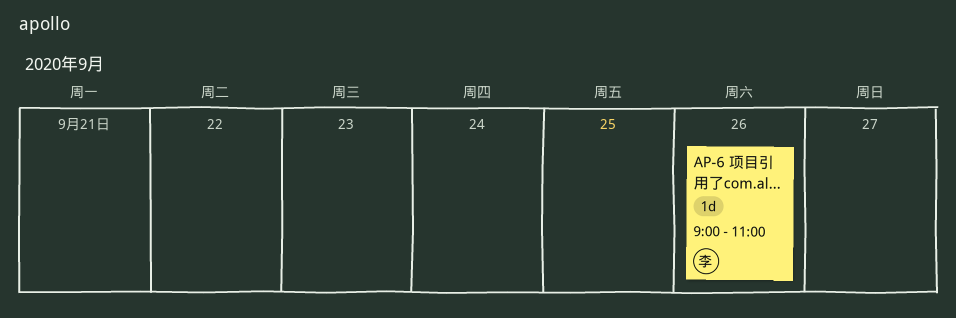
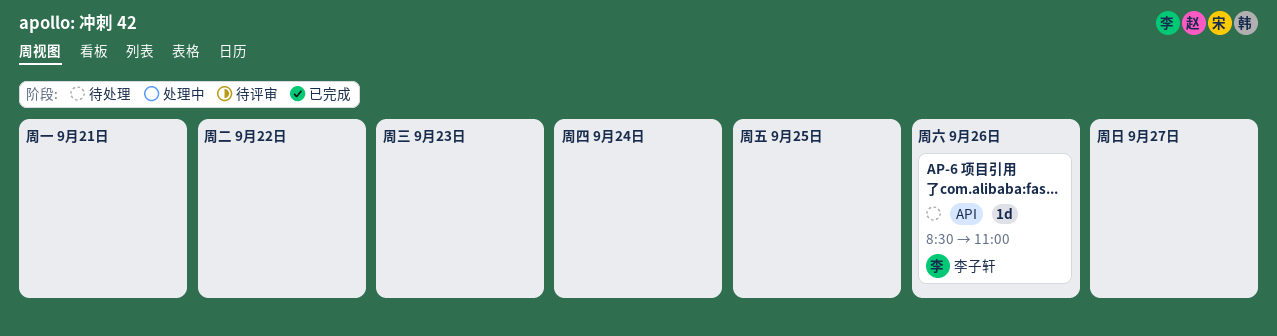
AP-6, begins: 09:00 -> 08:30

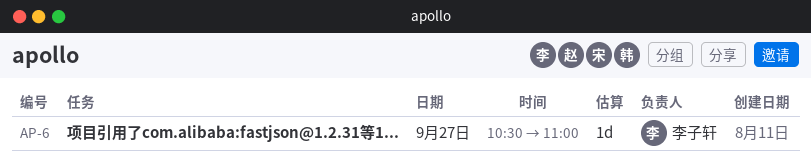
AP-6, day: Sep 26 -> Sep 27
AP-6, begins: 08:30 -> 10:30

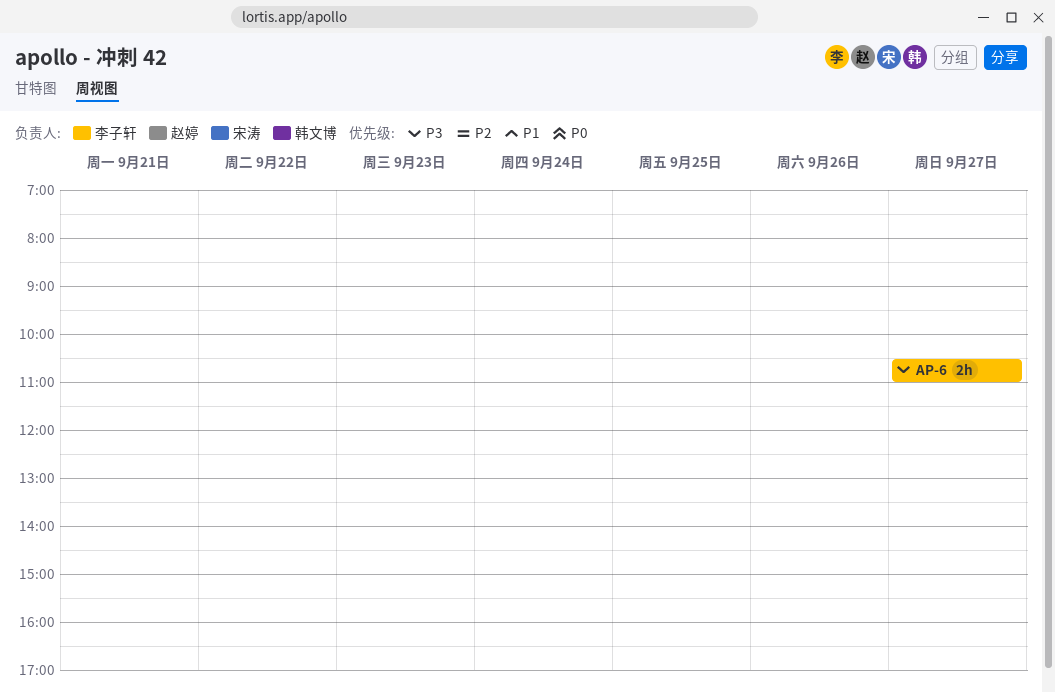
AP-6, estimate: 1d -> 2h

